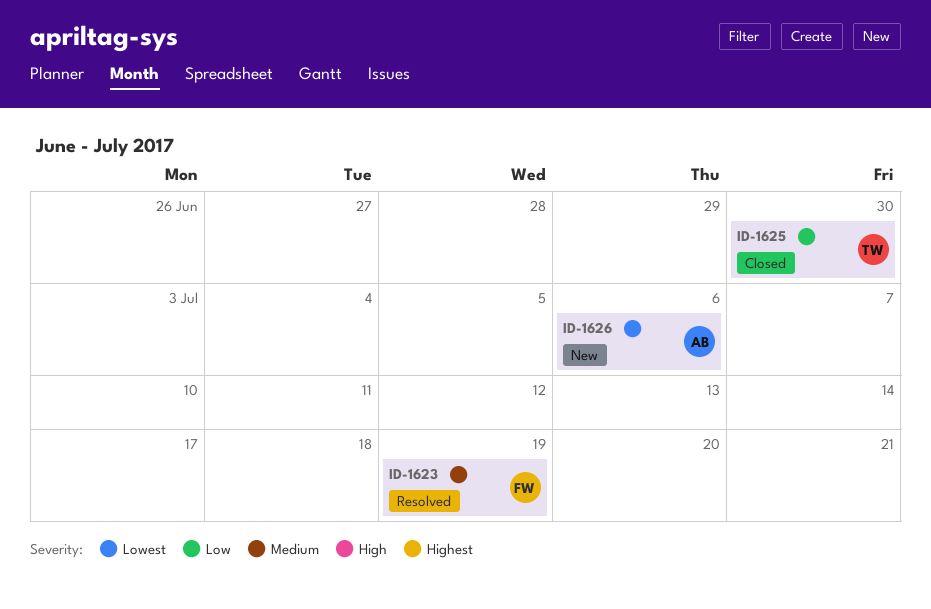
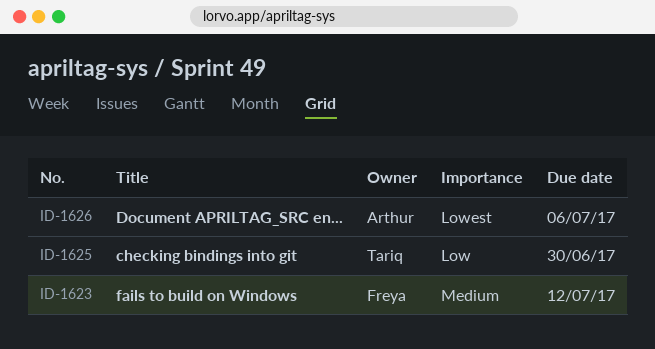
ID-1623, due: Jul 19 -> Jul 12

